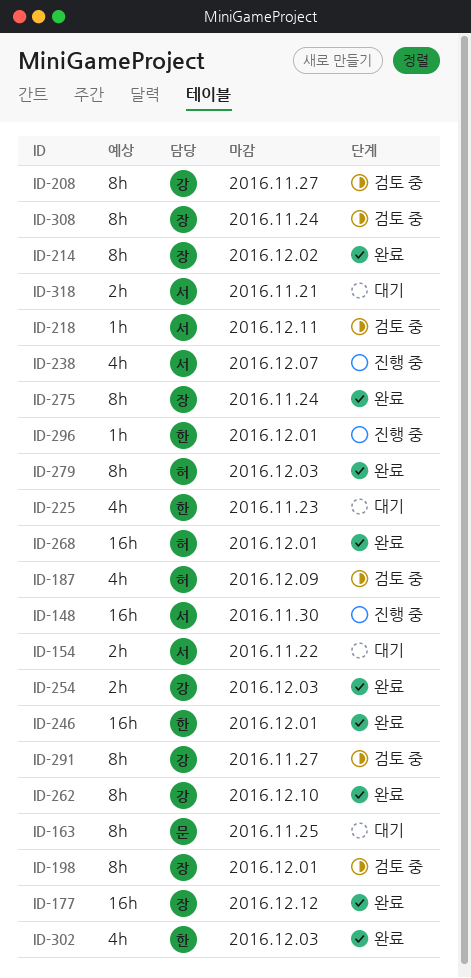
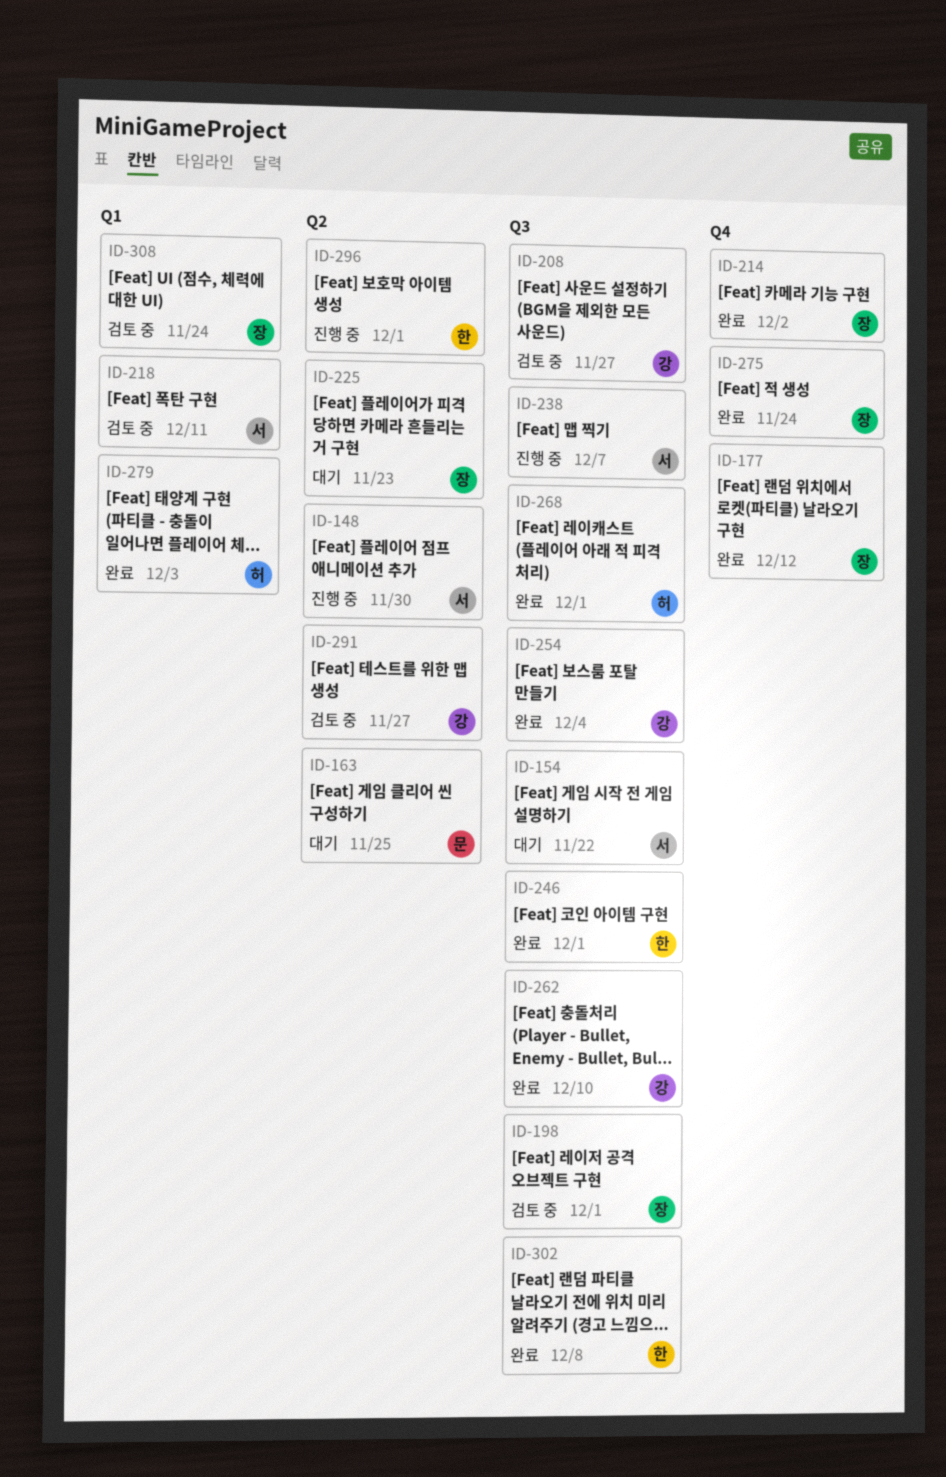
ID-187: present -> none
ID-225, owner: 한 -> 장
ID-254, due: Dec 3 -> Dec 4
ID-302, due: Dec 3 -> Dec 8
ID-318: present -> none

